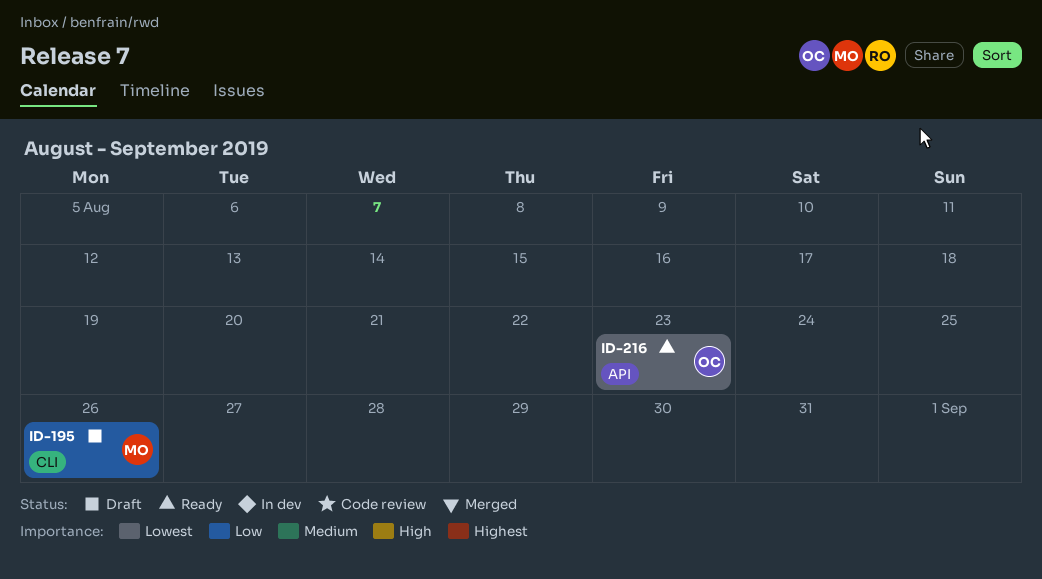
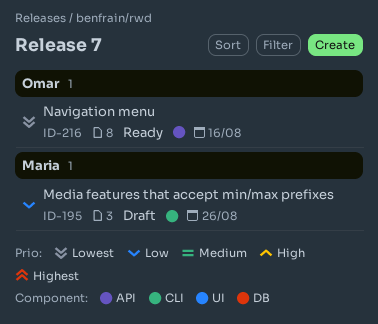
ID-216, due: Aug 23 -> Aug 16

